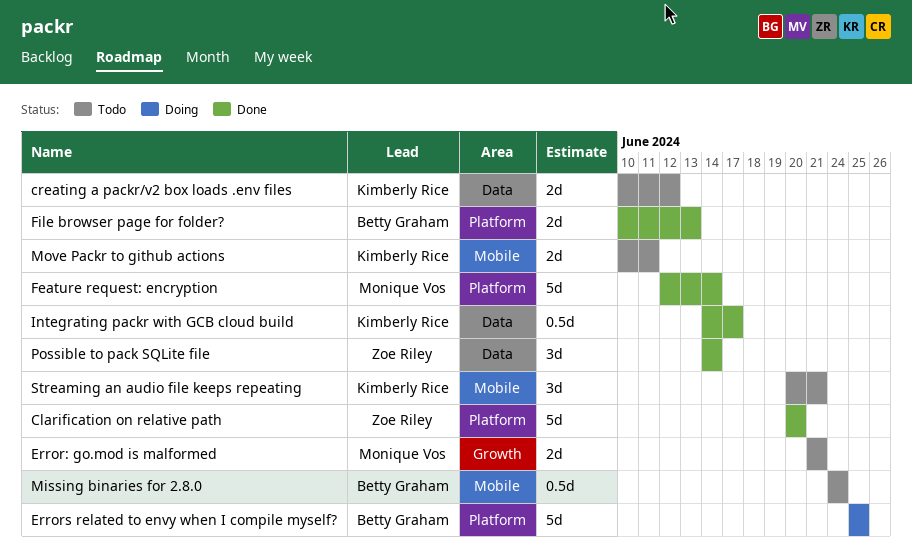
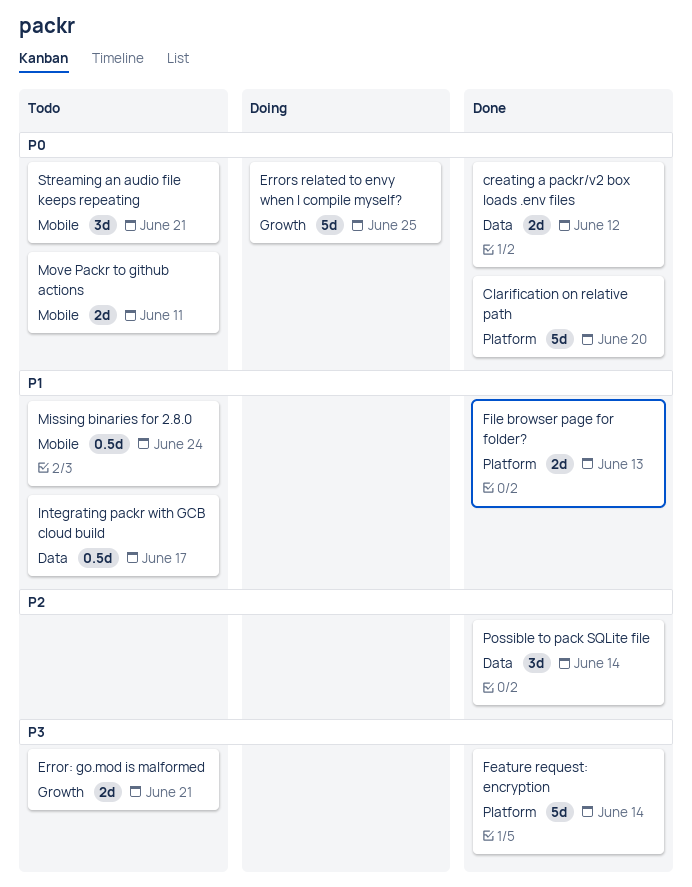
creating a packr/v2 box loads .env files, status: Todo -> Done
Errors related to envy when I compile myself?, label: Platform -> Growth
Integrating packr with GCB cloud build, status: Done -> Todo

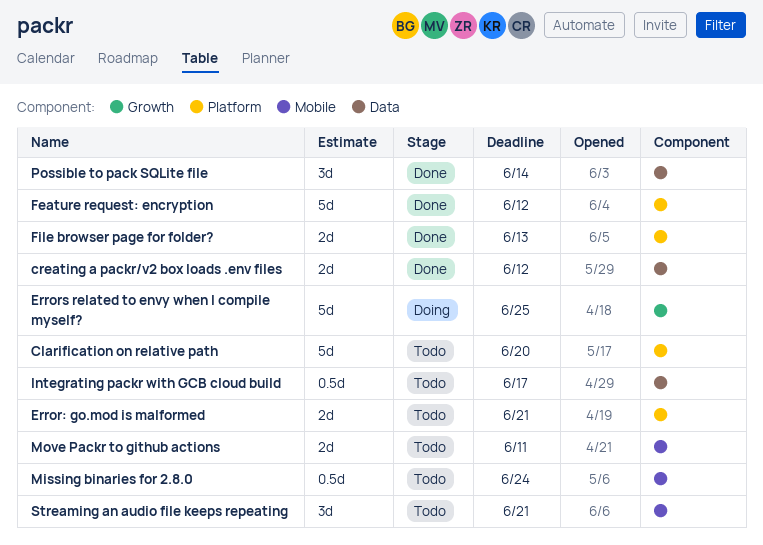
Clarification on relative path, status: Done -> Todo
Error: go.mod is malformed, label: Growth -> Platform
Feature request: encryption, due: Jun 14 -> Jun 12

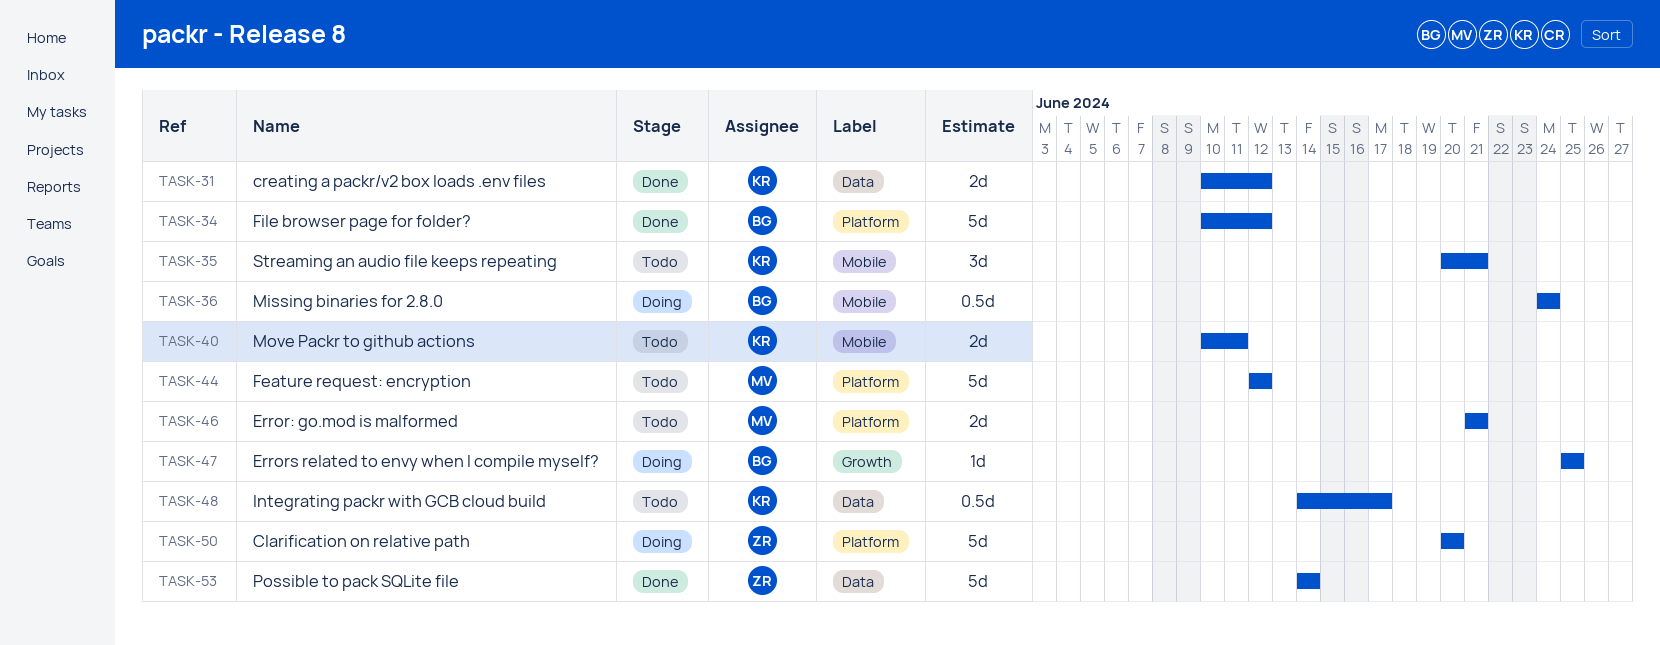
Clarification on relative path, status: Todo -> Doing
Errors related to envy when I compile myself?, estimate: 5d -> 1d
Feature request: encryption, status: Done -> Todo
File browser page for folder?, estimate: 2d -> 5d
File browser page for folder?, due: Jun 13 -> Jun 12
Missing binaries for 2.8.0, status: Todo -> Doing
Possible to pack SQLite file, estimate: 3d -> 5d

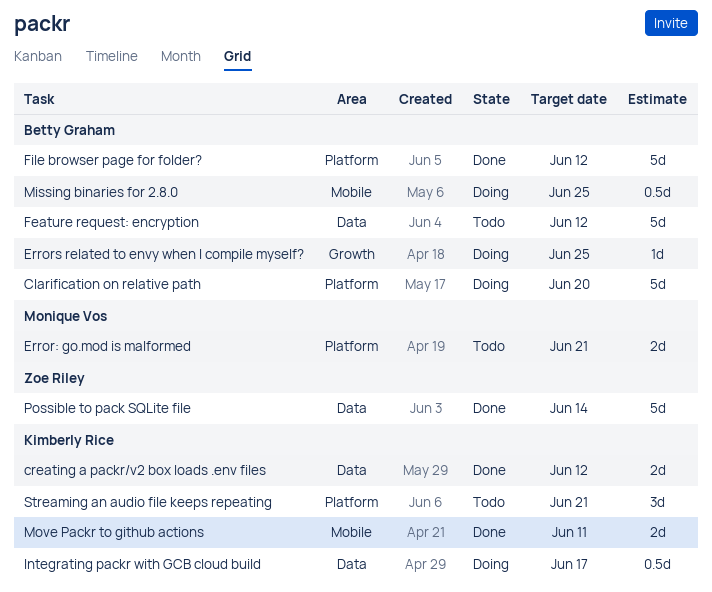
Clarification on relative path, owner: Zoe Riley -> Betty Graham
Feature request: encryption, owner: Monique Vos -> Betty Graham
Feature request: encryption, label: Platform -> Data
Integrating packr with GCB cloud build, status: Todo -> Doing
Missing binaries for 2.8.0, due: Jun 24 -> Jun 25
Move Packr to github actions, status: Todo -> Done
Streaming an audio file keeps repeating, label: Mobile -> Platform

